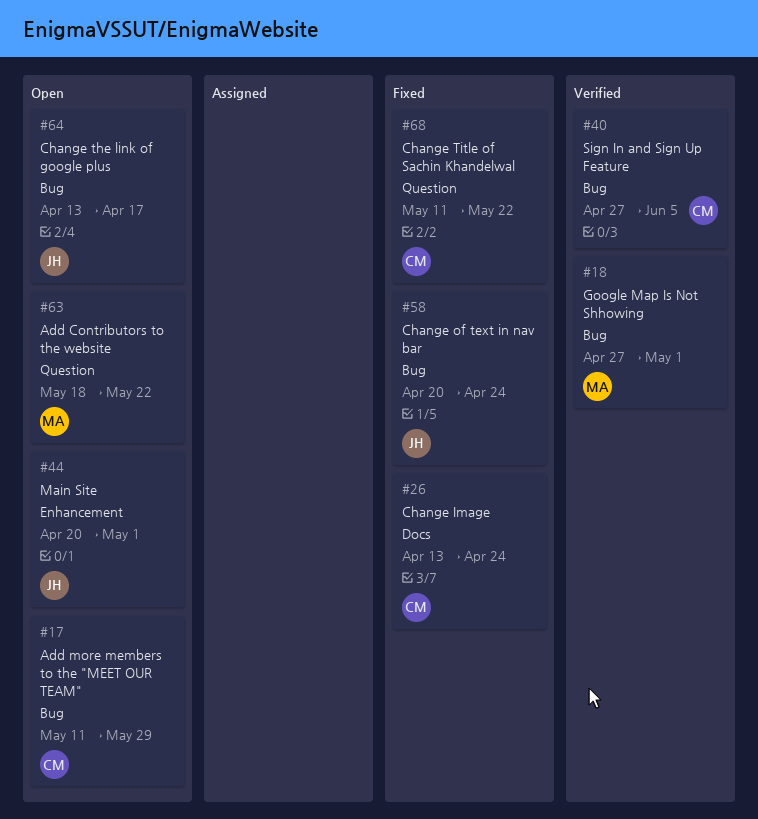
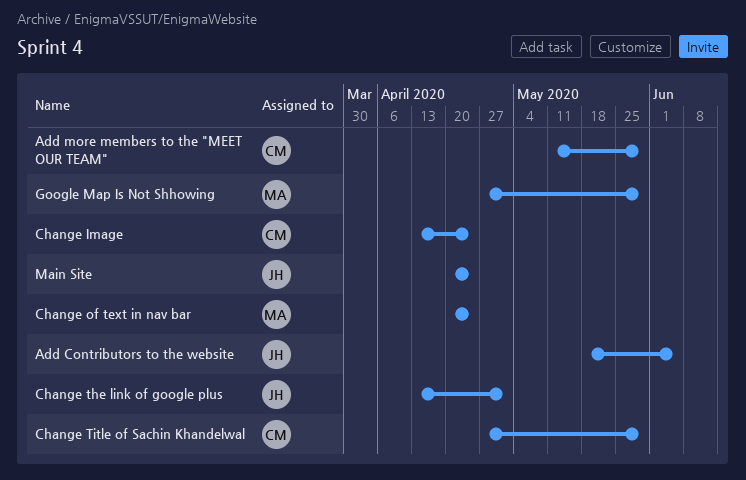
Add Contributors to the website, owner: MA -> JH
Add Contributors to the website, due: May 22 -> Jun 5
Change of text in nav bar, owner: JH -> MA
Change the link of google plus, due: Apr 17 -> May 1
Change Title of Sachin Khandelwal, start: May 11 -> Apr 27
Change Title of Sachin Khandelwal, due: May 22 -> May 29
Google Map Is Not Shhowing, due: May 1 -> May 29
Main Site, due: May 1 -> Apr 24
Sign In and Sign Up Feature: present -> none

